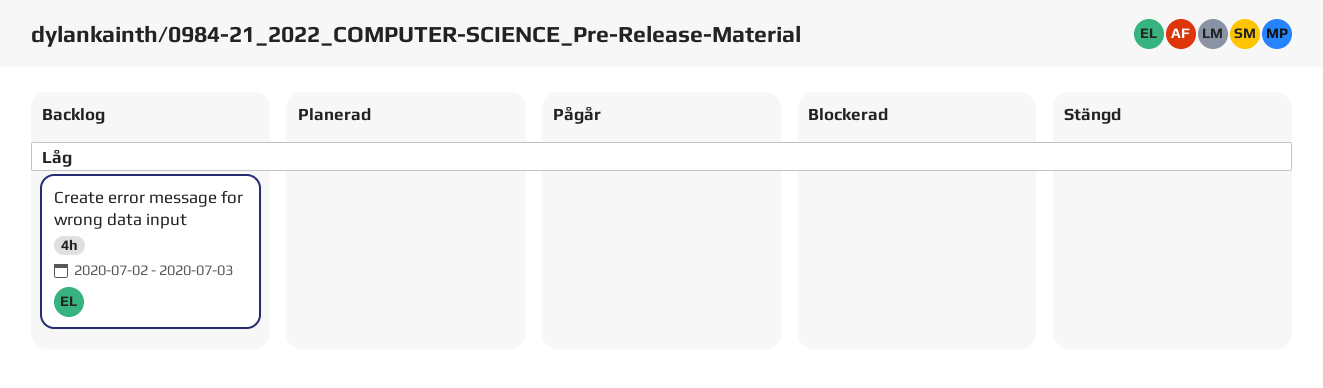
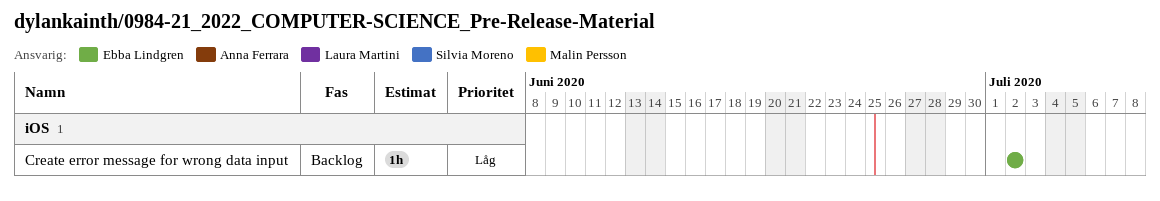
Create error message for wrong data input, estimate: 4h -> 1h
Create error message for wrong data input, due: Jul 3 -> Jul 2

